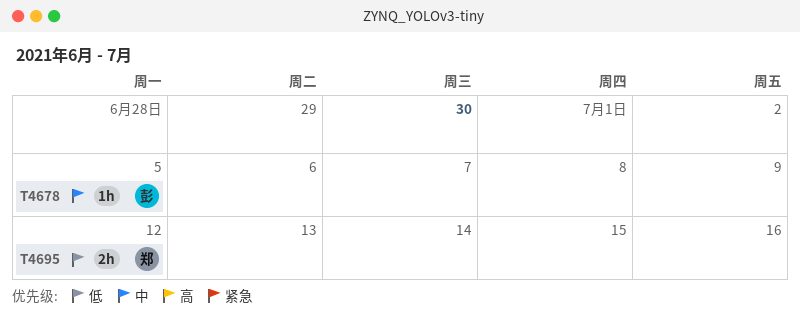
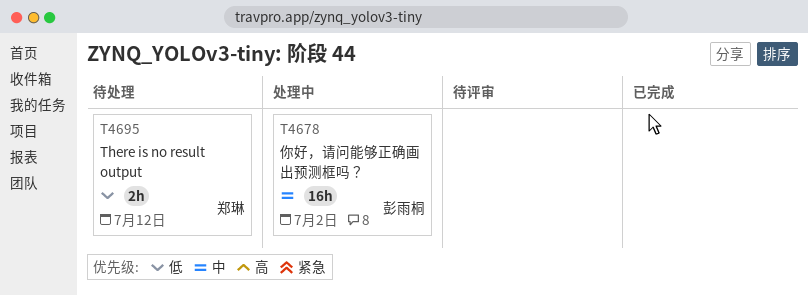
T4678, estimate: 1h -> 16h
T4678, due: Jul 5 -> Jul 2

